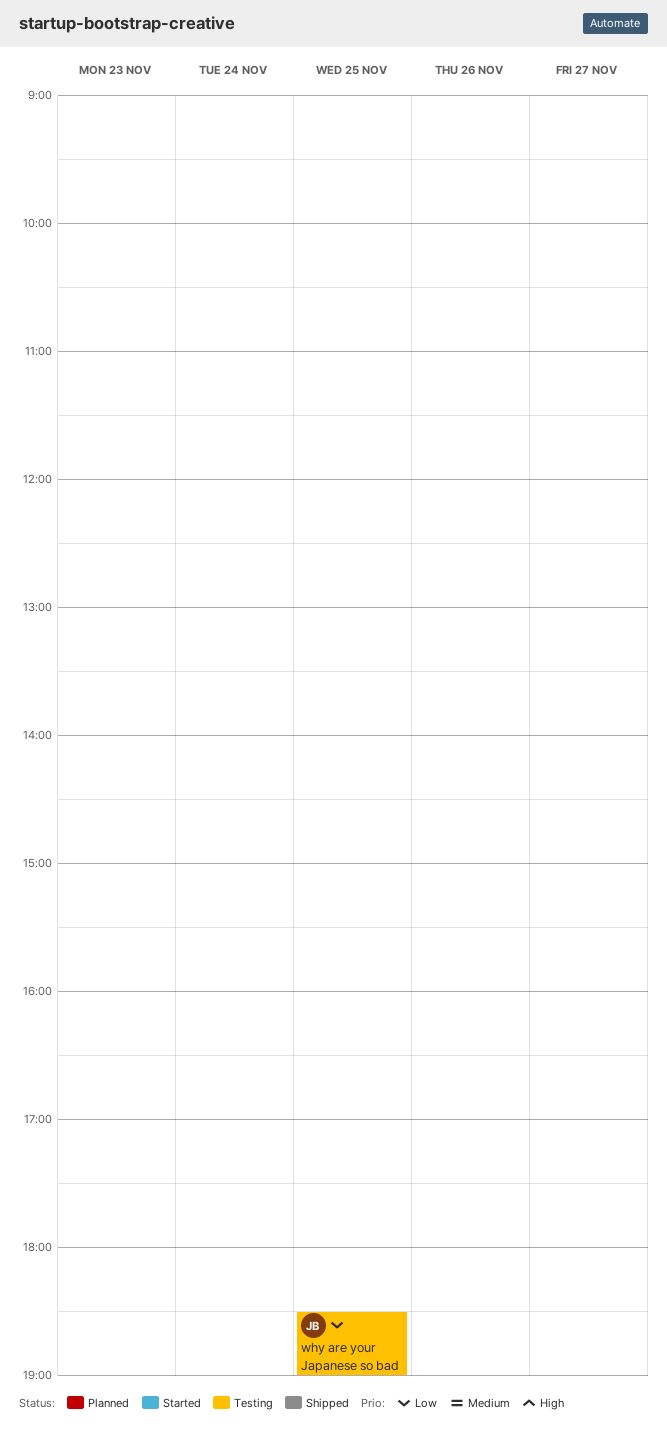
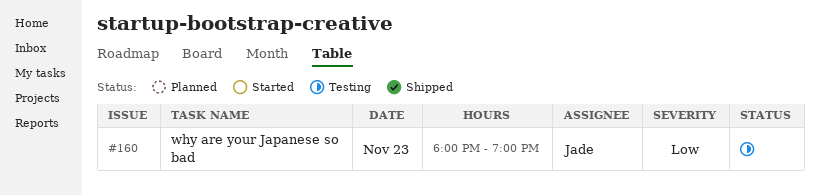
why are your Japanese so bad, day: Nov 25 -> Nov 23
why are your Japanese so bad, begins: 18:30 -> 18:00

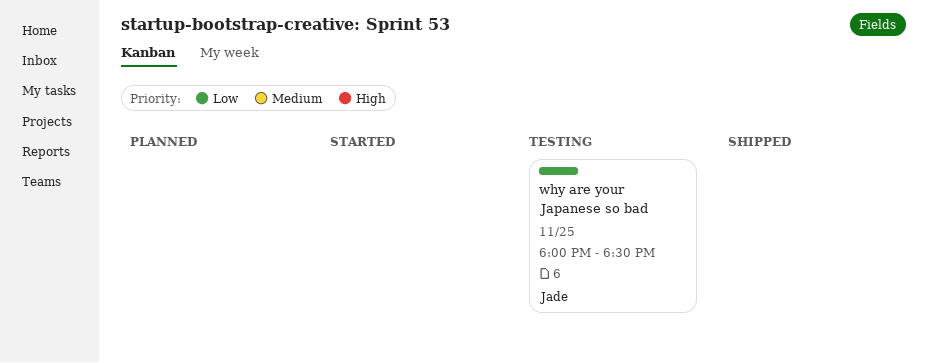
why are your Japanese so bad, day: Nov 23 -> Nov 25
why are your Japanese so bad, ends: 19:00 -> 18:30

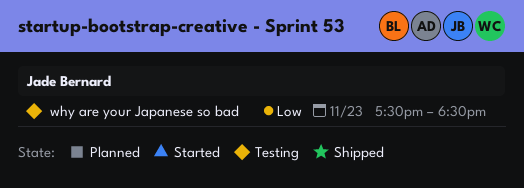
why are your Japanese so bad, day: Nov 25 -> Nov 23
why are your Japanese so bad, begins: 18:00 -> 17:30

